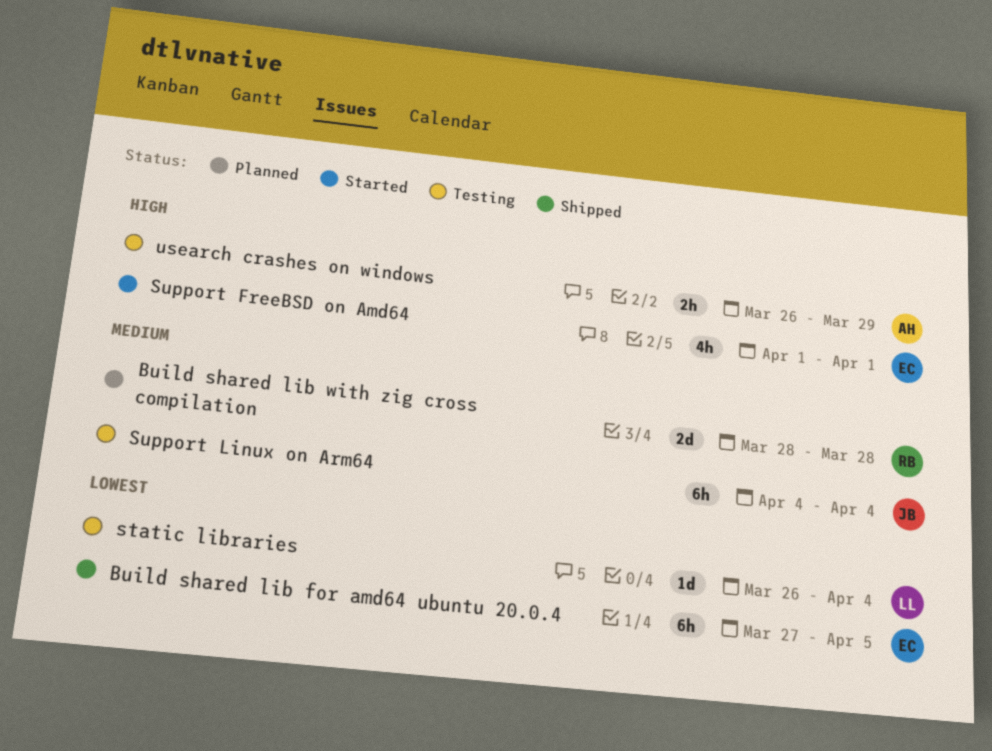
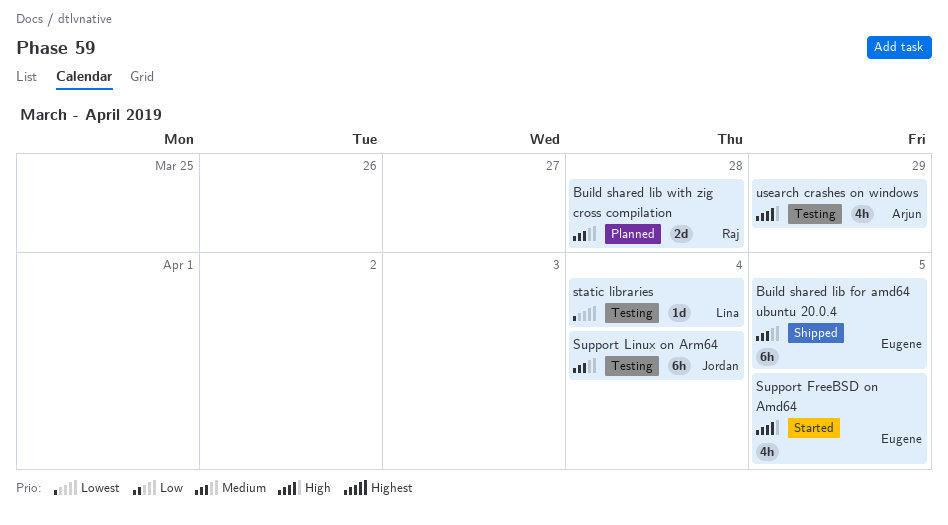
Build shared lib for amd64 ubuntu 20.0.4, priority: Lowest -> Medium
Support FreeBSD on Amd64, due: Apr 1 -> Apr 5
usearch crashes on windows, estimate: 2h -> 4h

